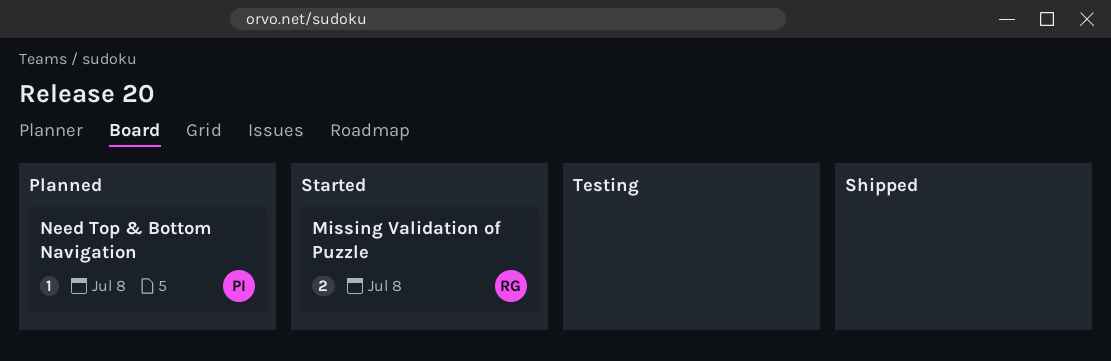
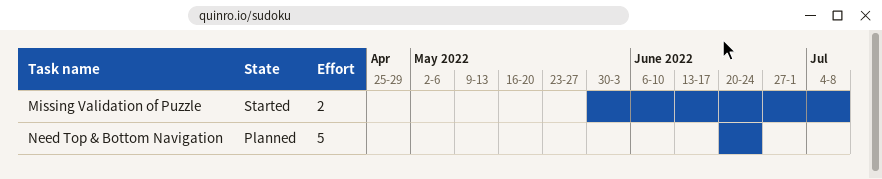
Need Top & Bottom Navigation, estimate: 1 -> 5
Need Top & Bottom Navigation, due: Jul 8 -> Jun 24

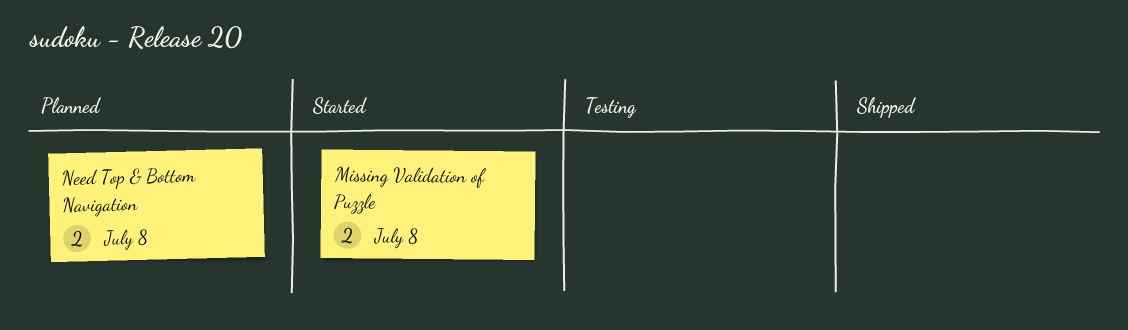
Need Top & Bottom Navigation, estimate: 5 -> 2
Need Top & Bottom Navigation, due: Jun 24 -> Jul 8

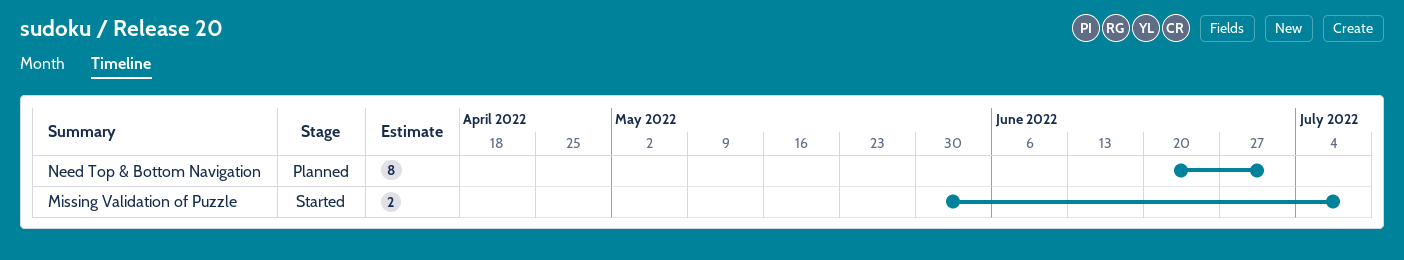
Need Top & Bottom Navigation, estimate: 2 -> 8
Need Top & Bottom Navigation, due: Jul 8 -> Jul 1

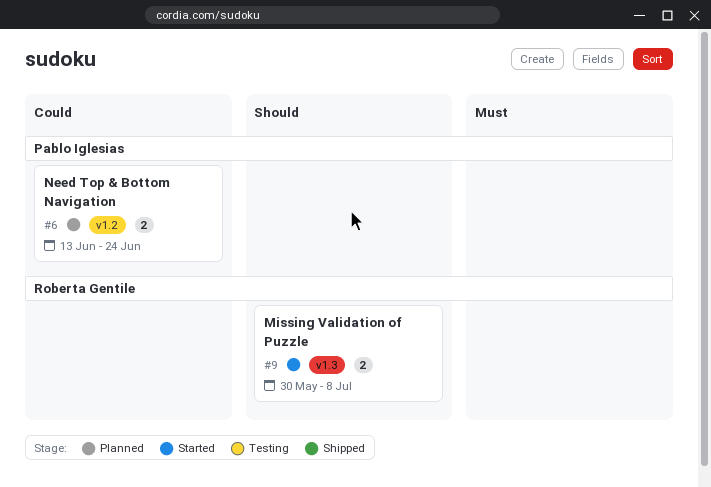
Need Top & Bottom Navigation, estimate: 8 -> 2
Need Top & Bottom Navigation, start: Jun 20 -> Jun 13
Need Top & Bottom Navigation, due: Jul 1 -> Jun 24

